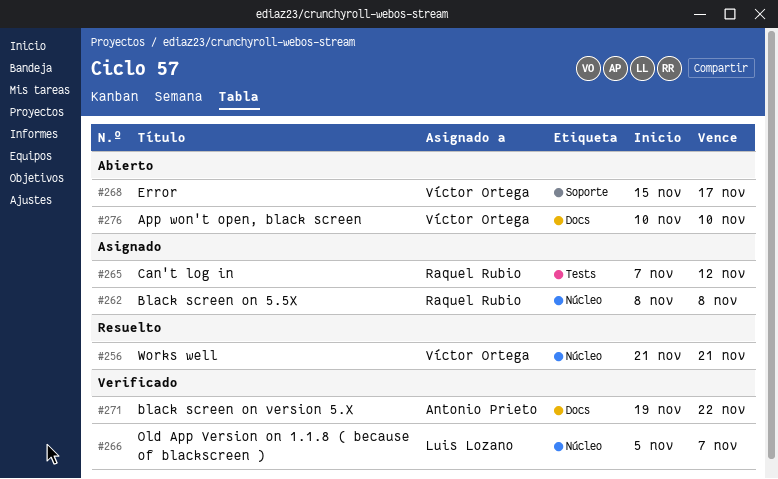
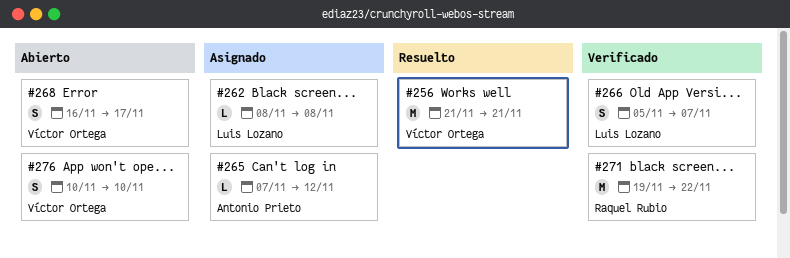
#262, owner: Raquel Rubio -> Luis Lozano
#265, owner: Raquel Rubio -> Antonio Prieto
#268, start: Nov 15 -> Nov 16
#271, owner: Antonio Prieto -> Raquel Rubio

